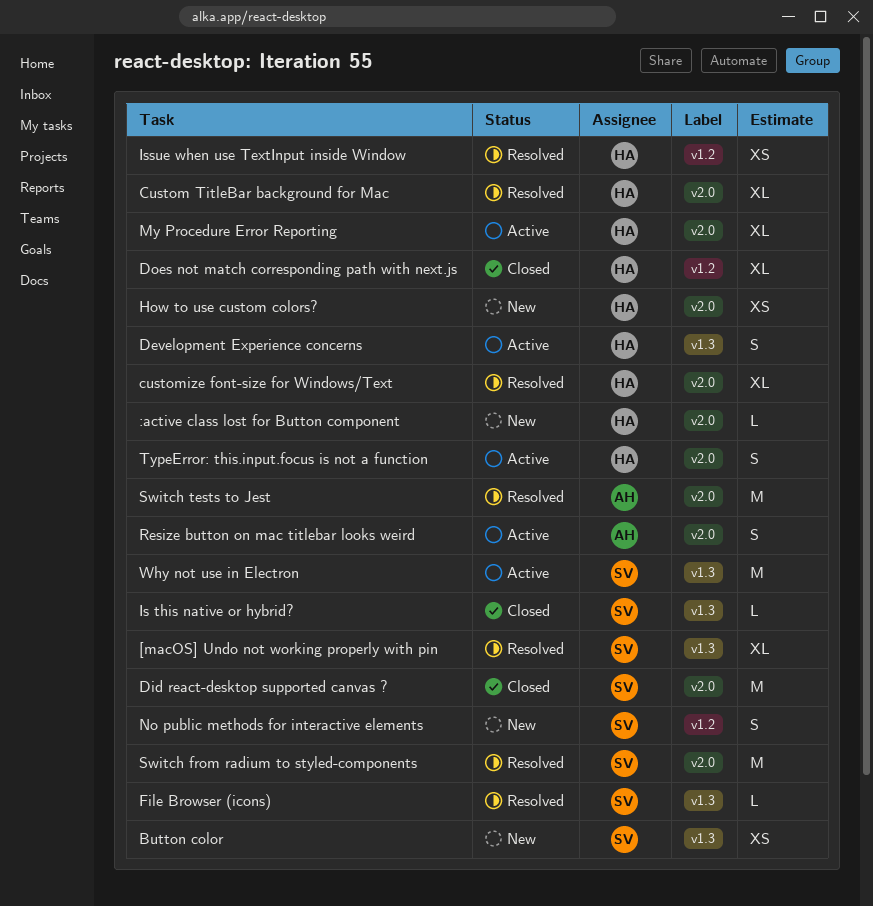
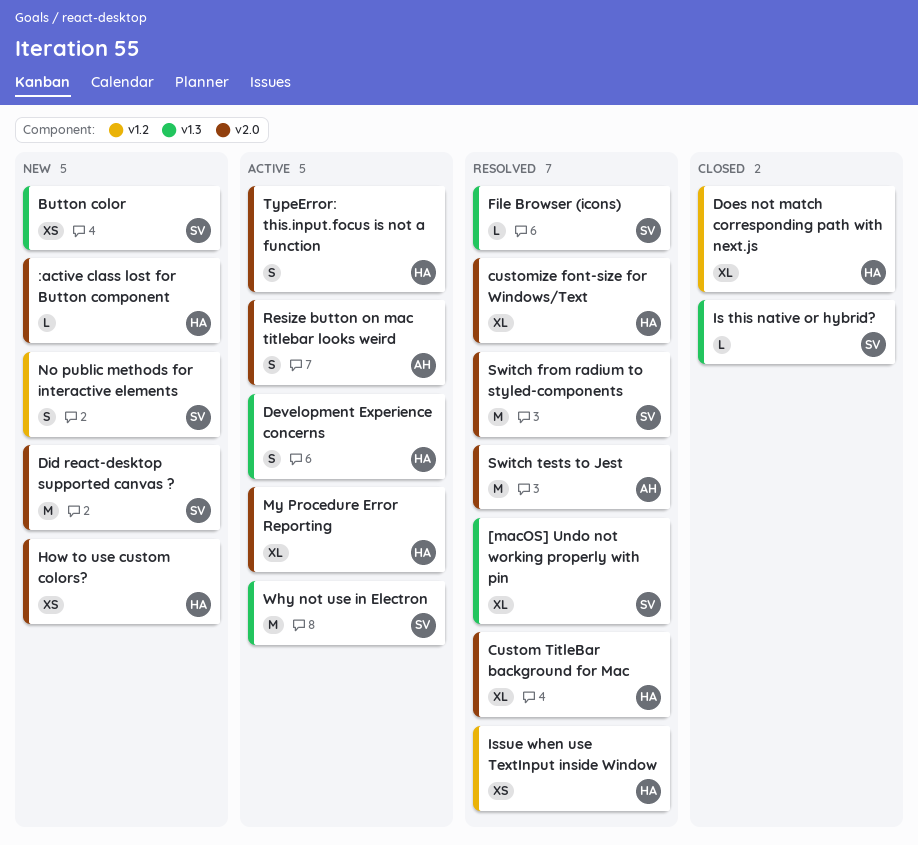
Did react-desktop supported canvas ?, status: Closed -> New

